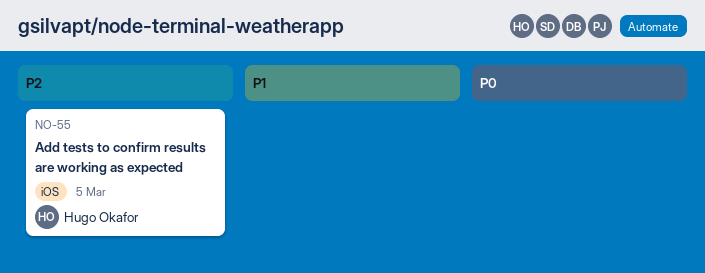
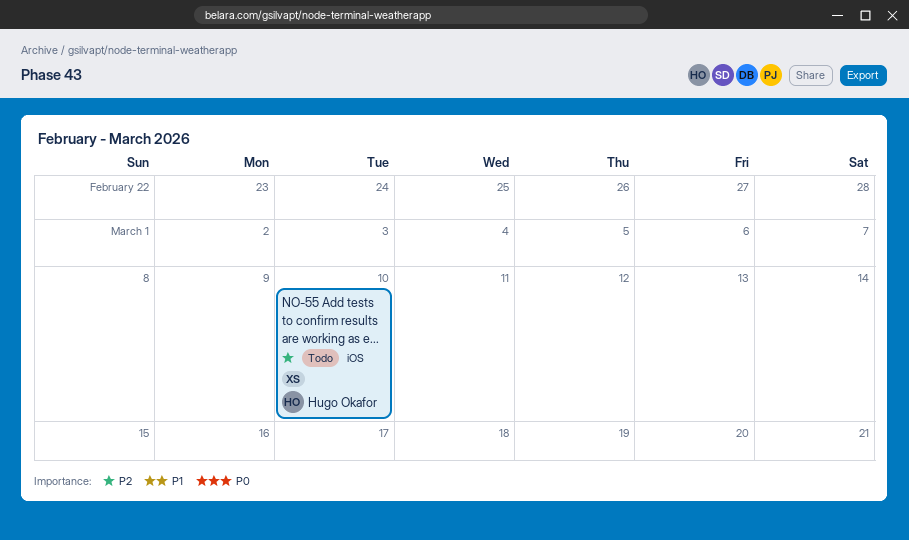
NO-55, due: Mar 5 -> Mar 10

